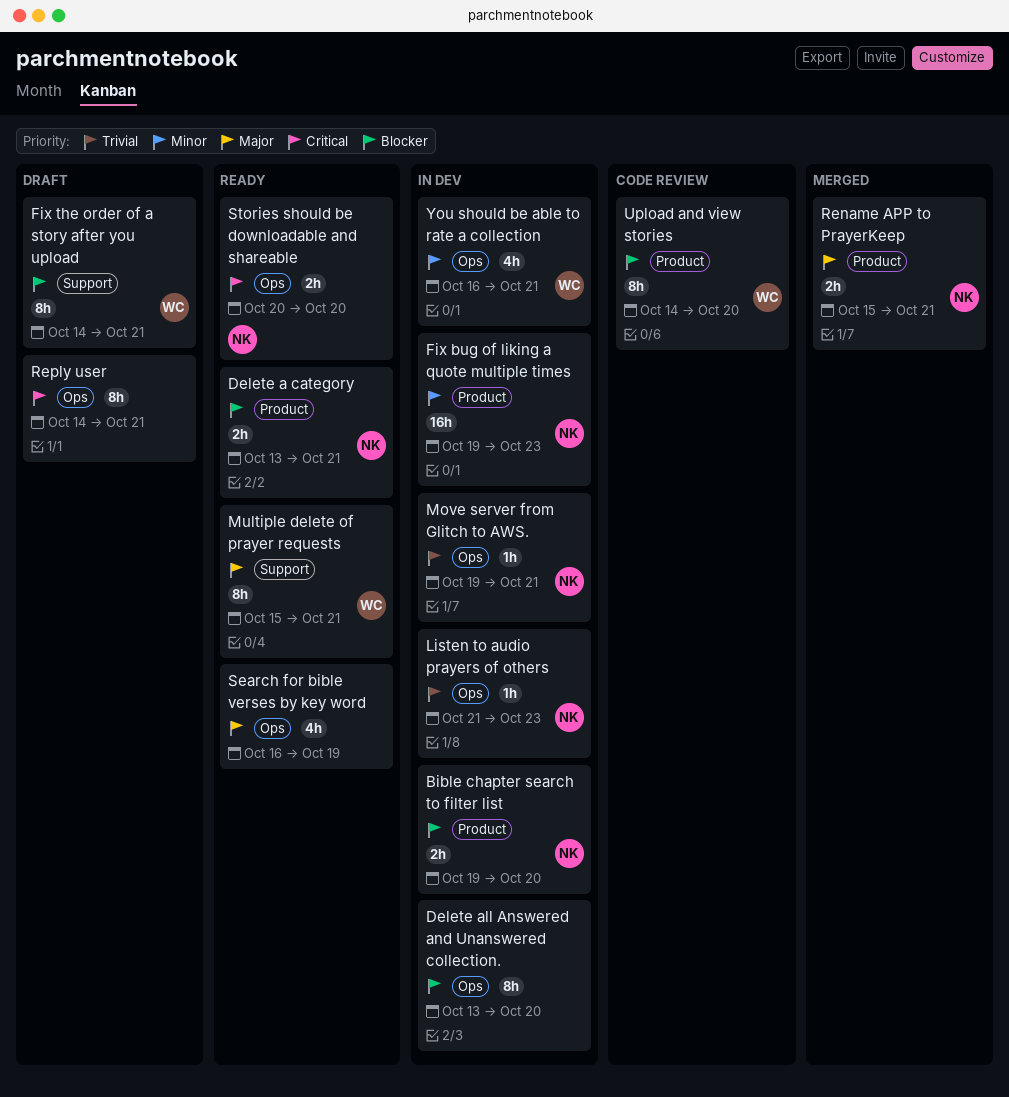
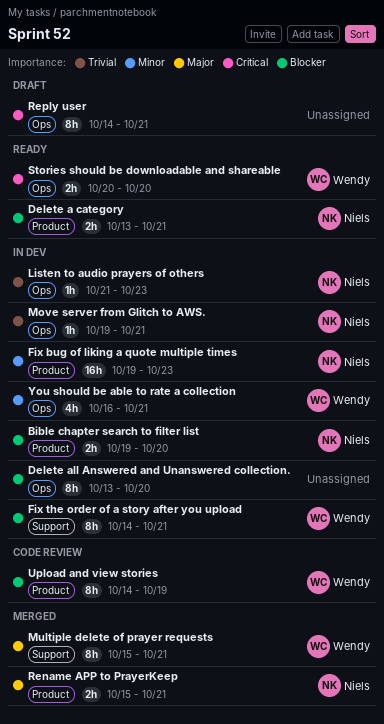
Fix the order of a story after you upload, status: Draft -> In dev
Multiple delete of prayer requests, status: Ready -> Merged
Search for bible verses by key word: present -> none
Stories should be downloadable and shareable, owner: Niels -> Wendy
Upload and view stories, due: Oct 20 -> Oct 19

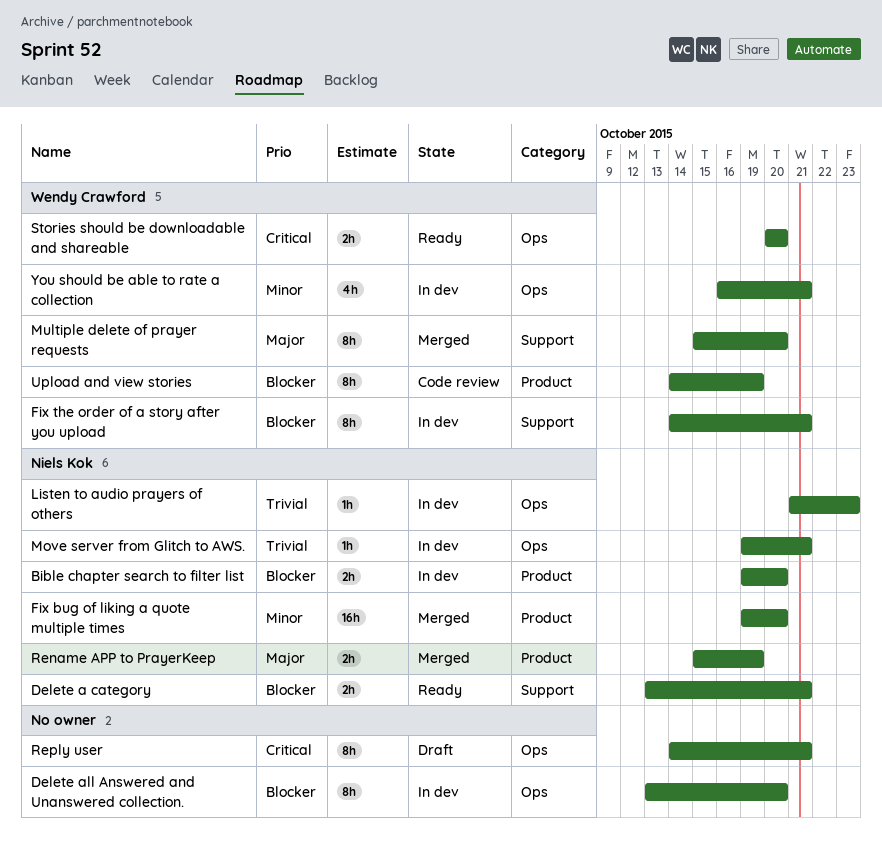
Delete a category, label: Product -> Support
Fix bug of liking a quote multiple times, status: In dev -> Merged
Fix bug of liking a quote multiple times, due: Oct 23 -> Oct 20
Multiple delete of prayer requests, due: Oct 21 -> Oct 20
Rename APP to PrayerKeep, due: Oct 21 -> Oct 19

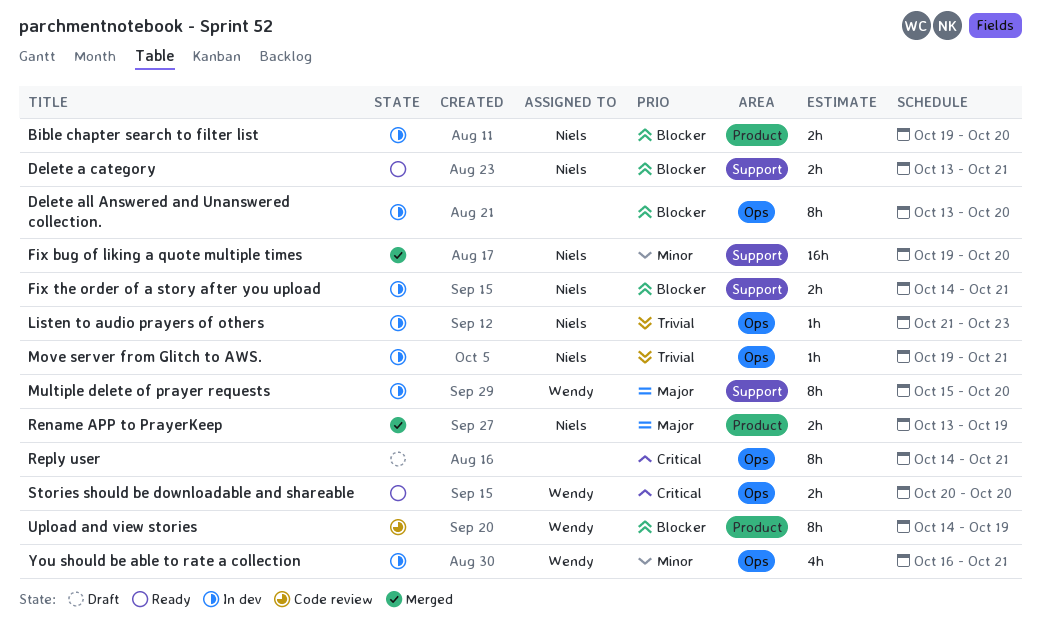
Fix bug of liking a quote multiple times, label: Product -> Support
Fix the order of a story after you upload, owner: Wendy Crawford -> Niels Kok
Fix the order of a story after you upload, estimate: 8h -> 2h
Multiple delete of prayer requests, status: Merged -> In dev
Rename APP to PrayerKeep, start: Oct 15 -> Oct 13

